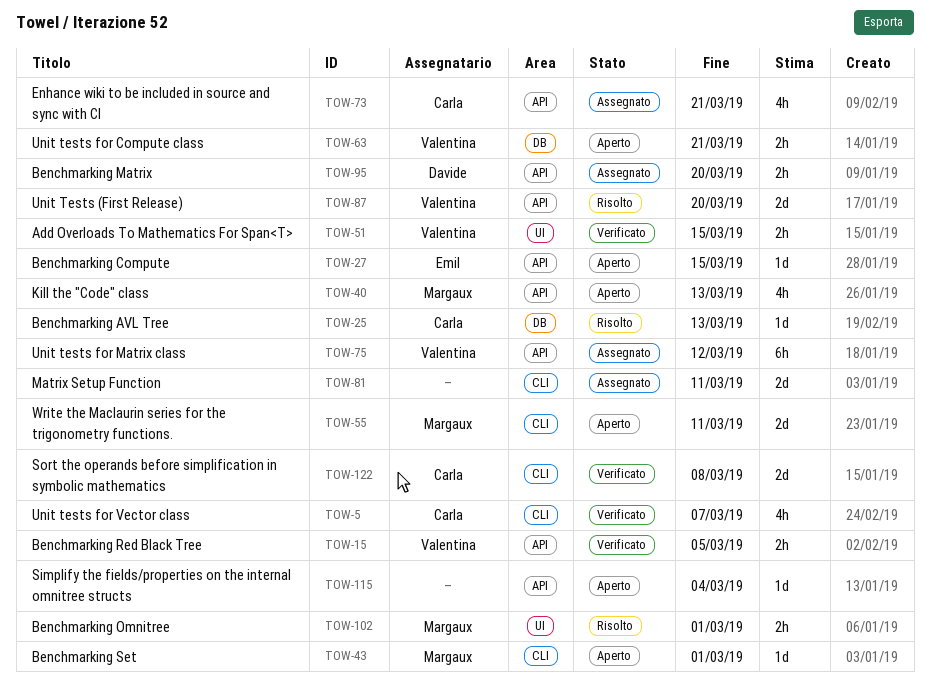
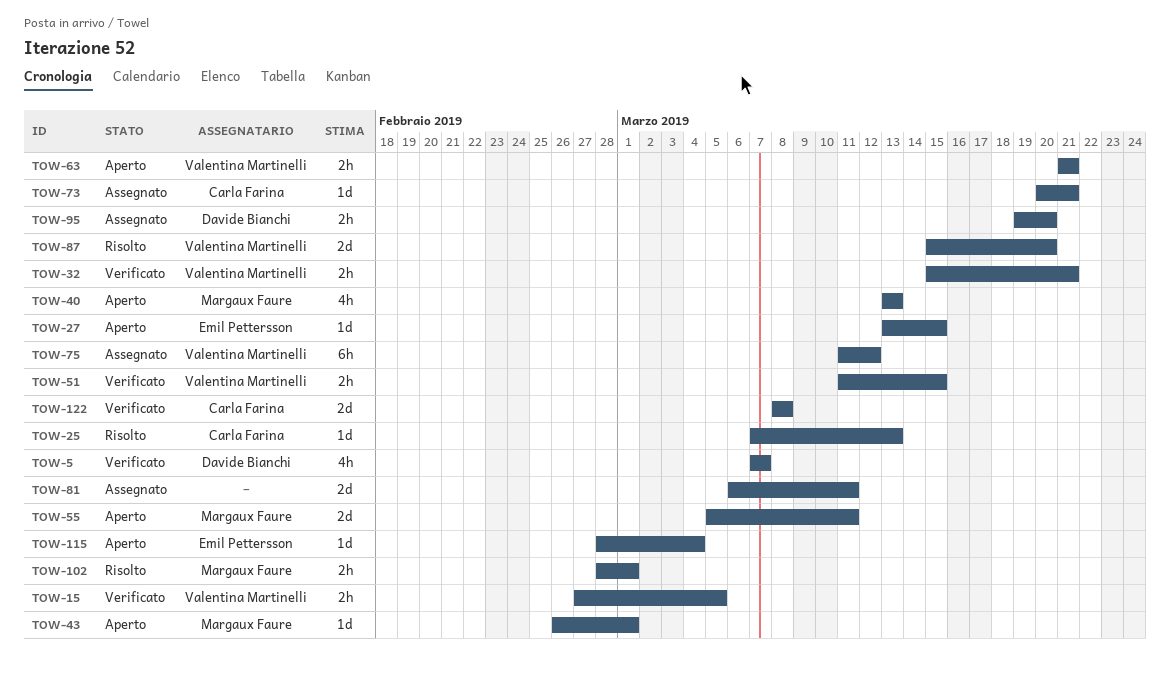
TOW-5, owner: Carla Farina -> Davide Bianchi
TOW-32: none -> present
TOW-73, estimate: 4h -> 1d
TOW-115, owner: none -> Emil Pettersson

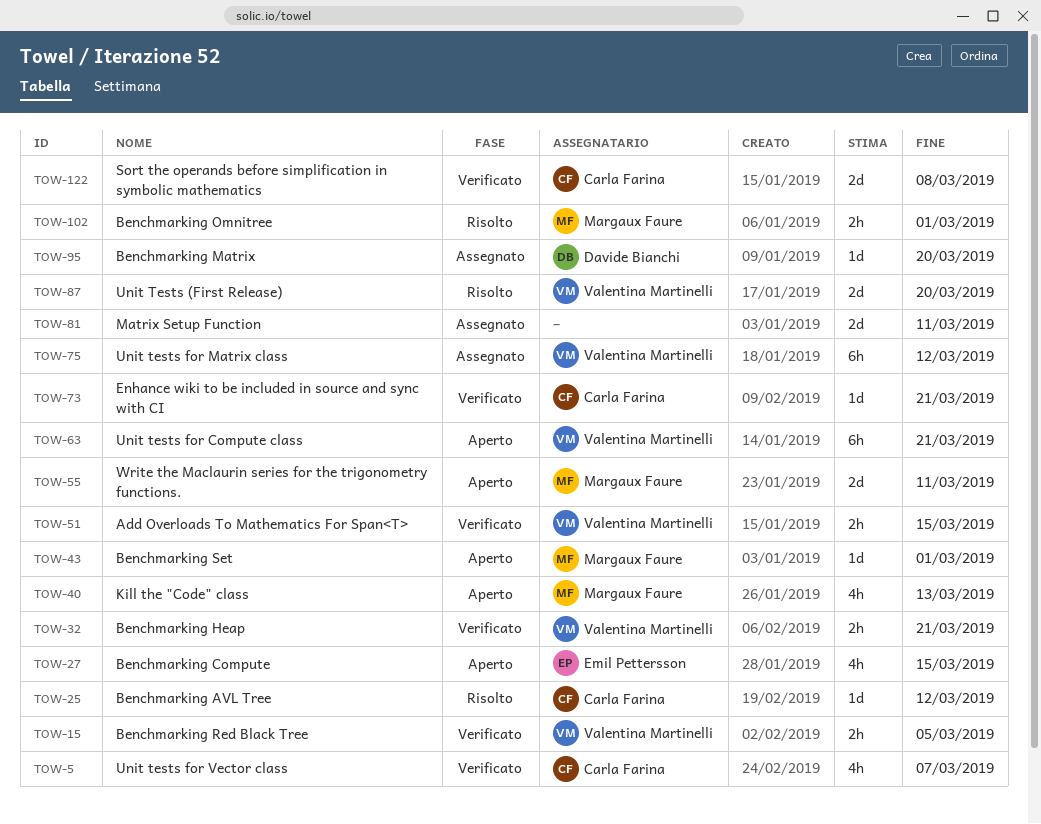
TOW-5, owner: Davide Bianchi -> Carla Farina
TOW-25, due: Mar 13 -> Mar 12
TOW-27, estimate: 1d -> 4h
TOW-63, estimate: 2h -> 6h
TOW-73, status: Assegnato -> Verificato
TOW-95, estimate: 2h -> 1d
TOW-115: present -> none

